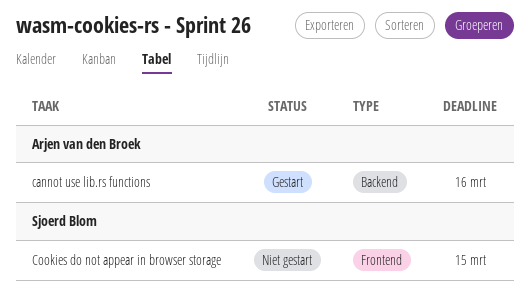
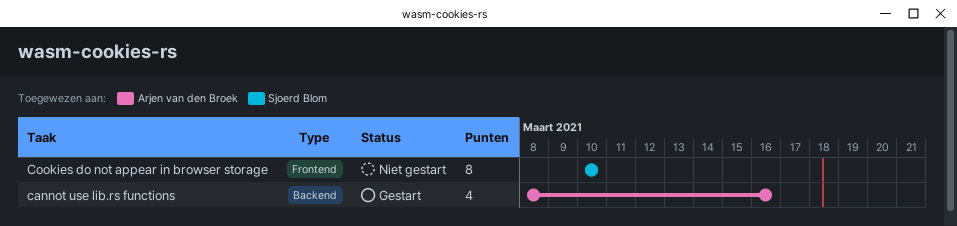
Cookies do not appear in browser storage, due: Mar 15 -> Mar 10

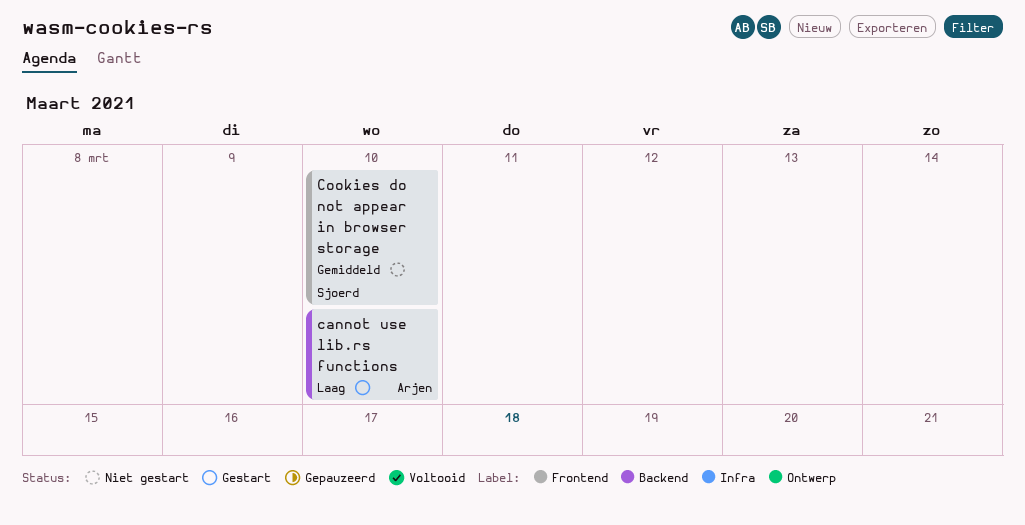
cannot use lib.rs functions, due: Mar 16 -> Mar 10

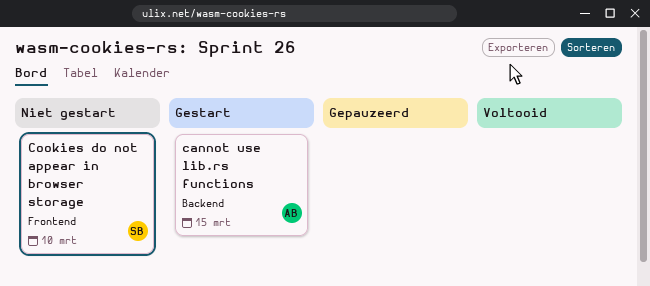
cannot use lib.rs functions, due: Mar 10 -> Mar 15

